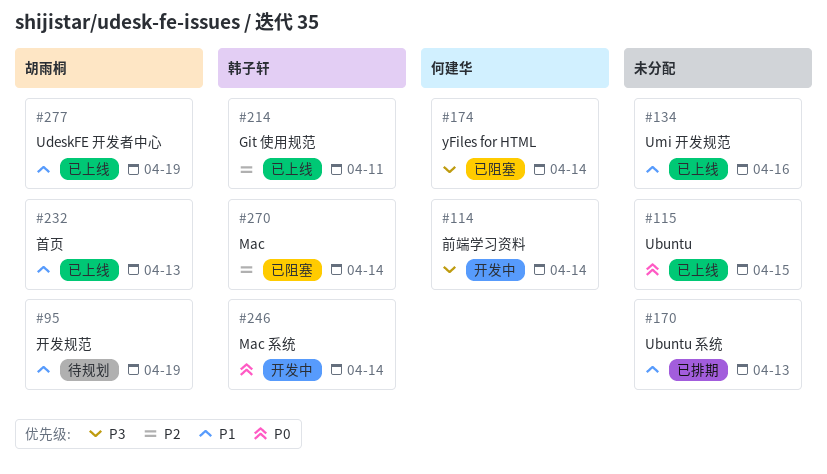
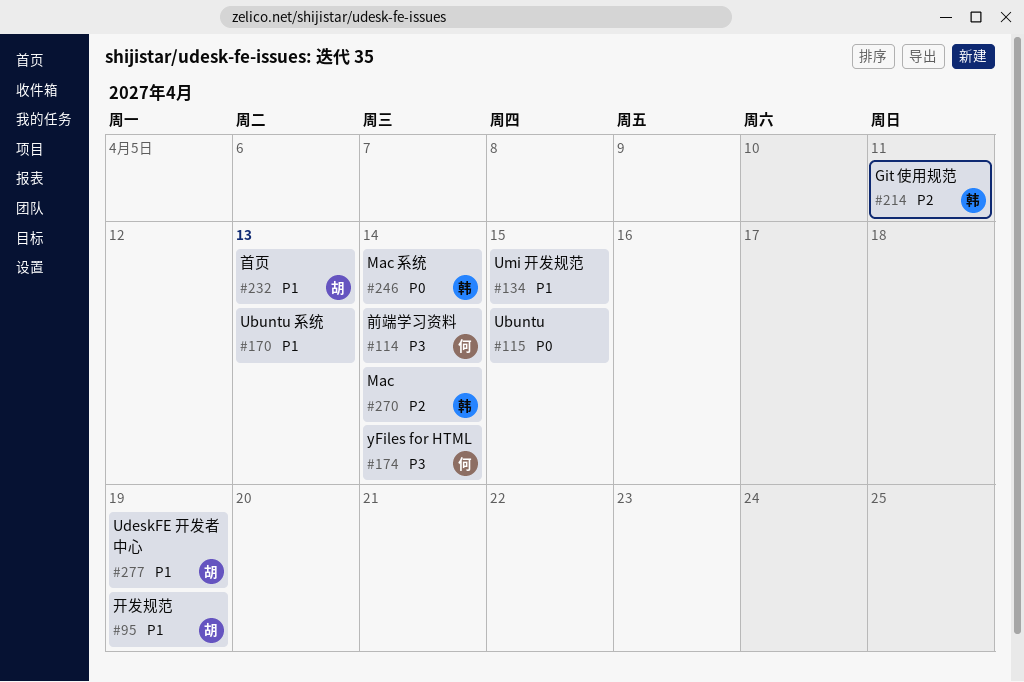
#134, due: Apr 16 -> Apr 15

